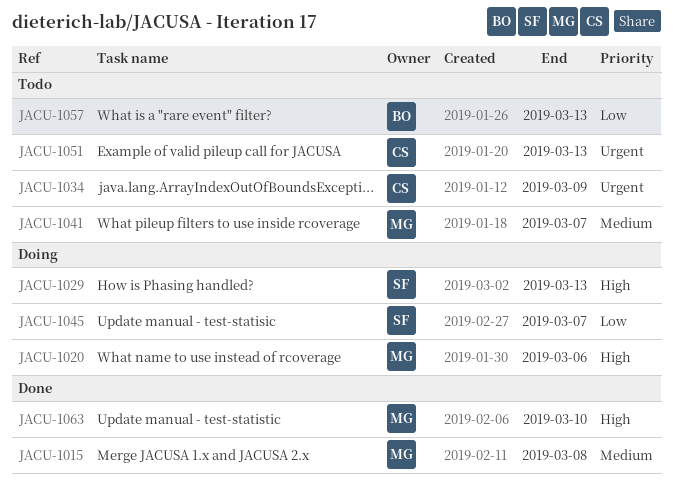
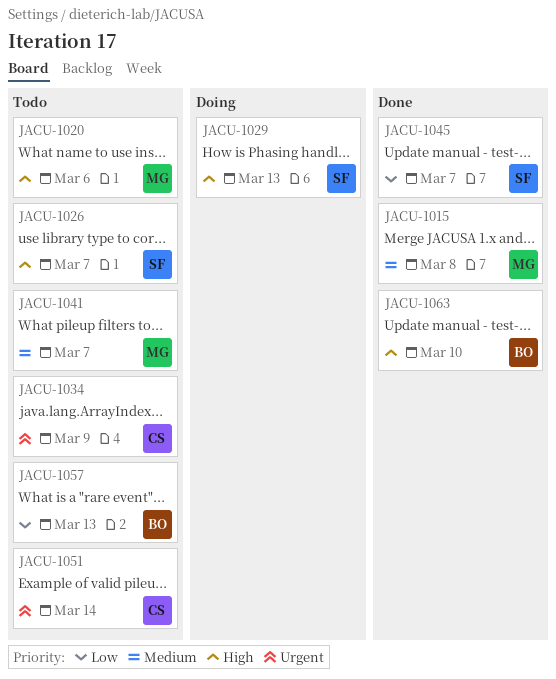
JACU-1020, status: Doing -> Todo
JACU-1026: none -> present
JACU-1045, status: Doing -> Done
JACU-1051, due: Mar 13 -> Mar 14
JACU-1063, owner: MG -> BO

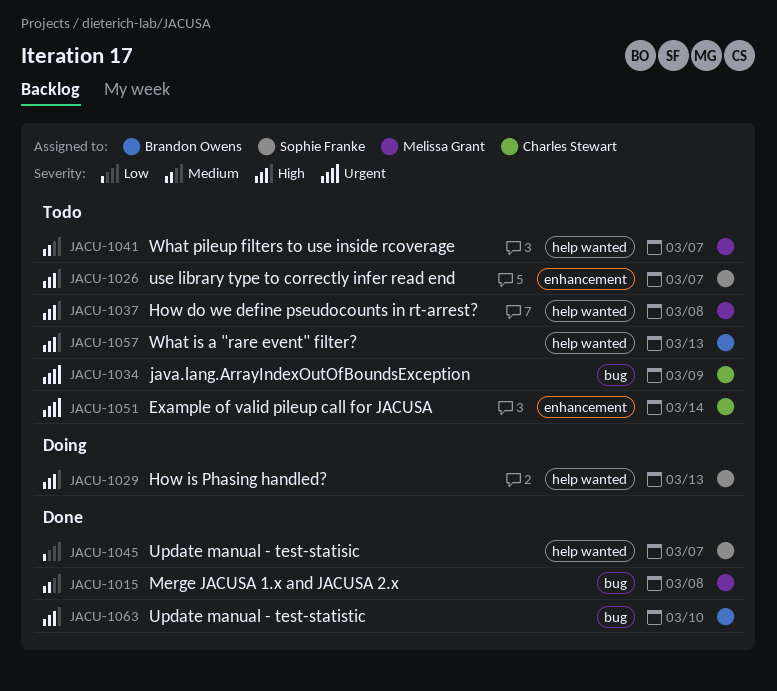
JACU-1020: present -> none
JACU-1037: none -> present
JACU-1057, priority: Low -> High

